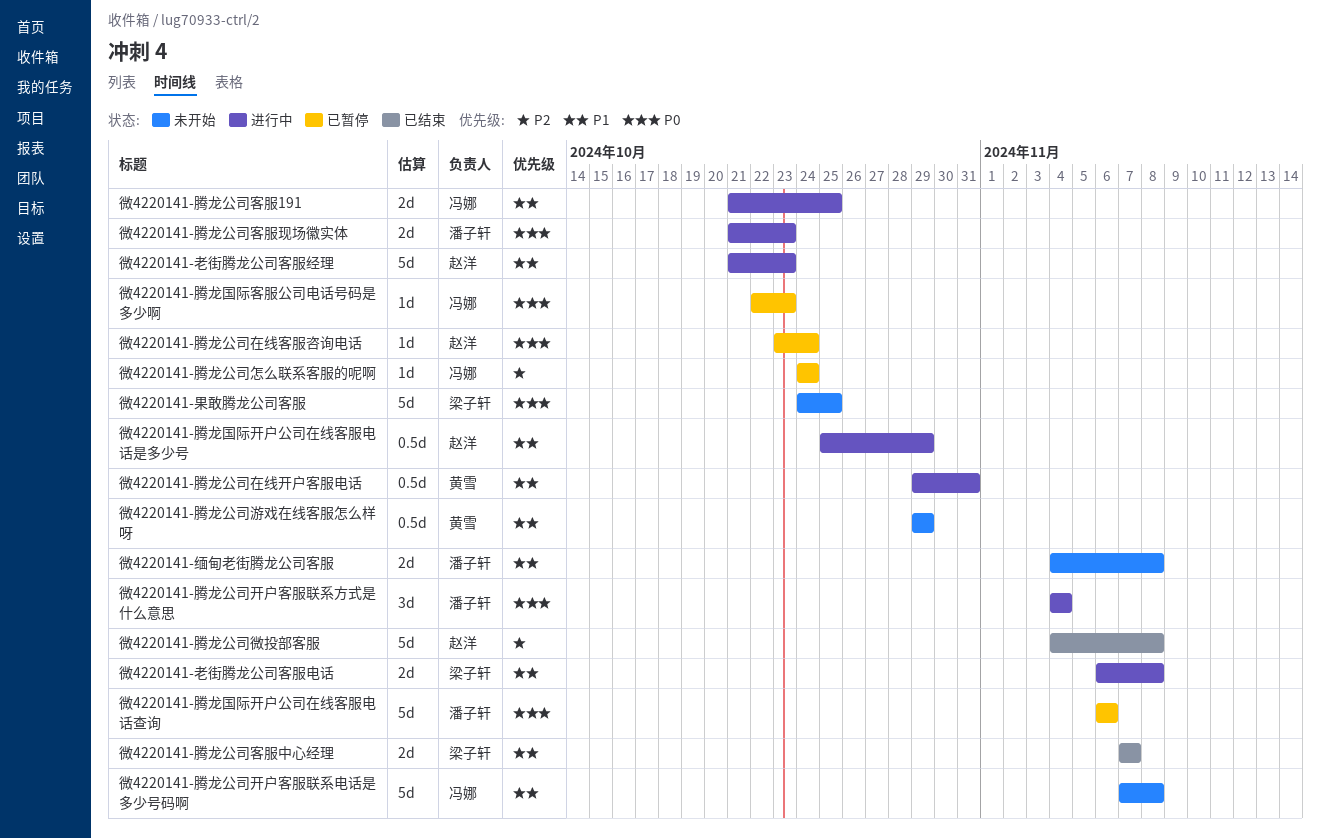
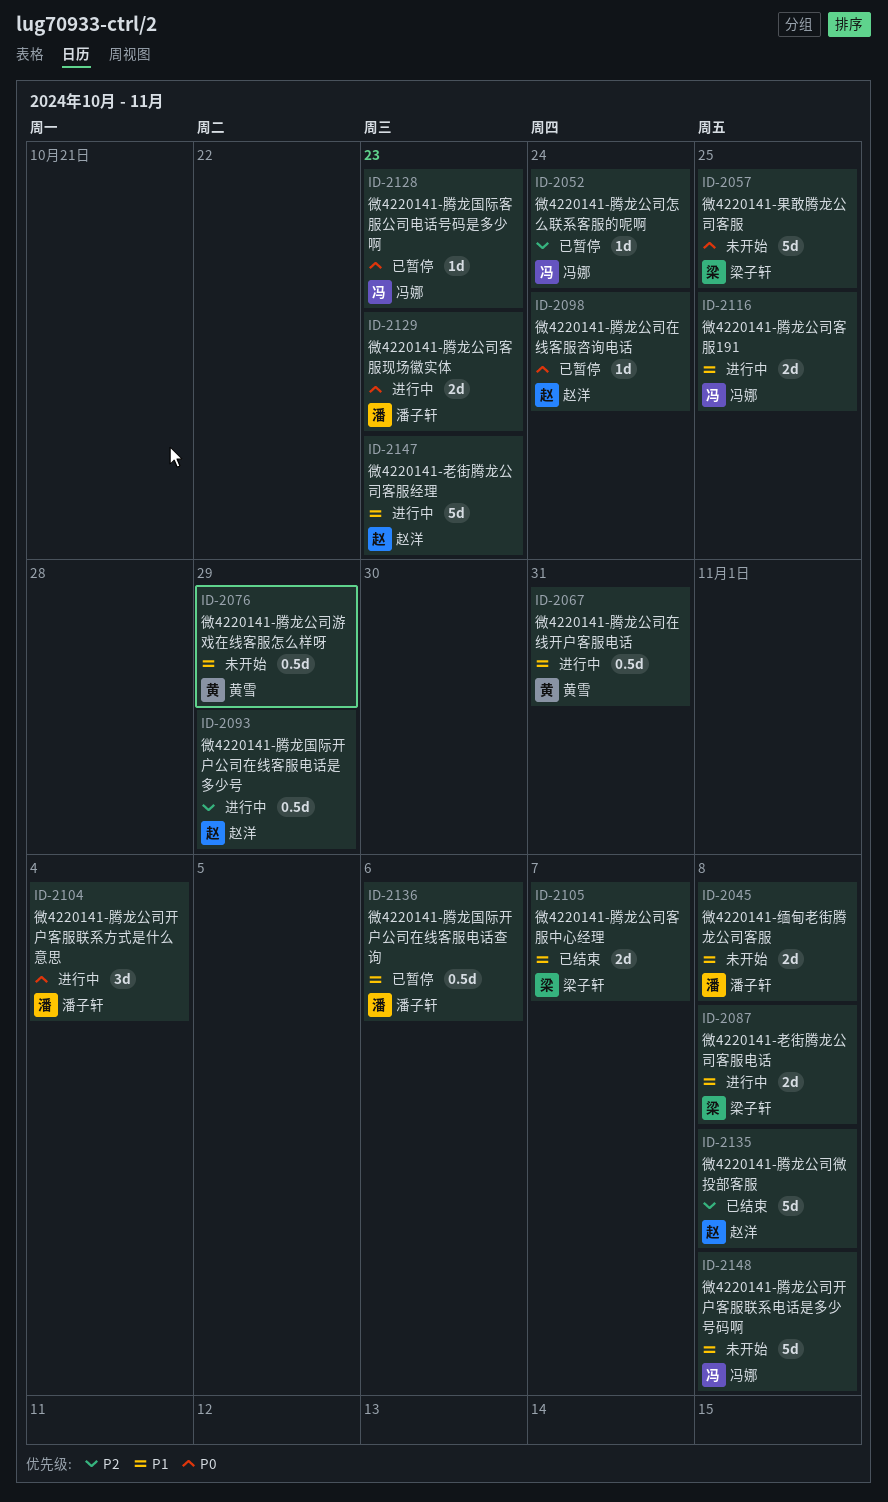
微4220141-腾龙国际开户公司在线客服电话是多少号, priority: P1 -> P2
微4220141-腾龙国际开户公司在线客服电话查询, priority: P0 -> P1
微4220141-腾龙国际开户公司在线客服电话查询, estimate: 5d -> 0.5d

